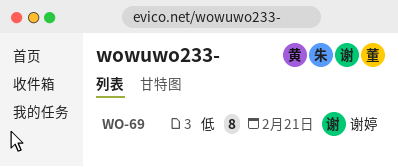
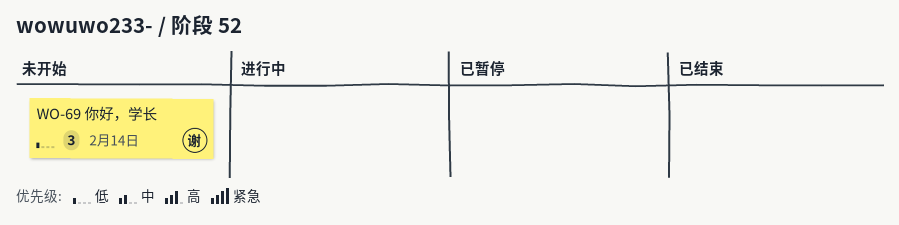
WO-69, estimate: 8 -> 3
WO-69, due: Feb 21 -> Feb 14

